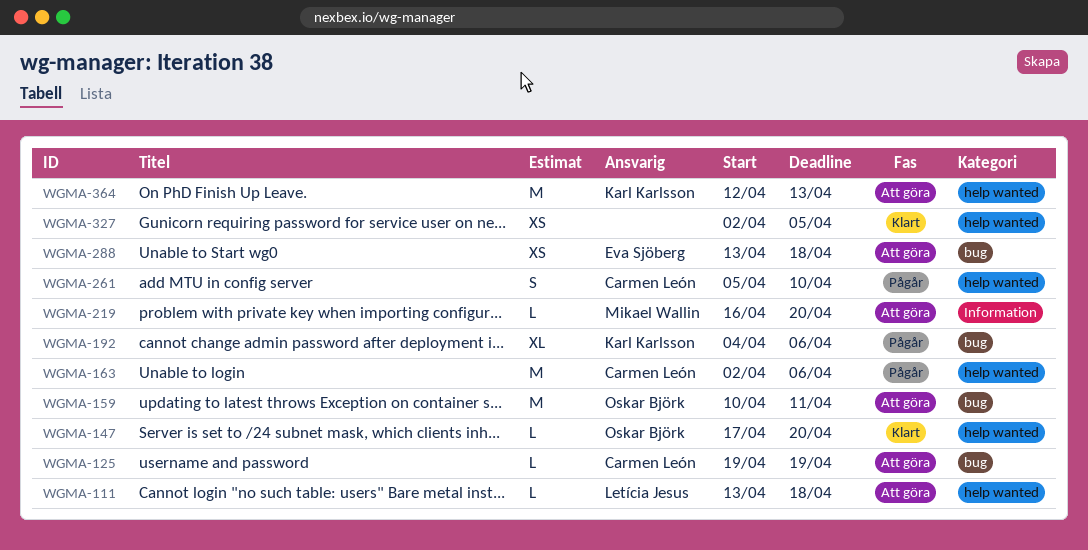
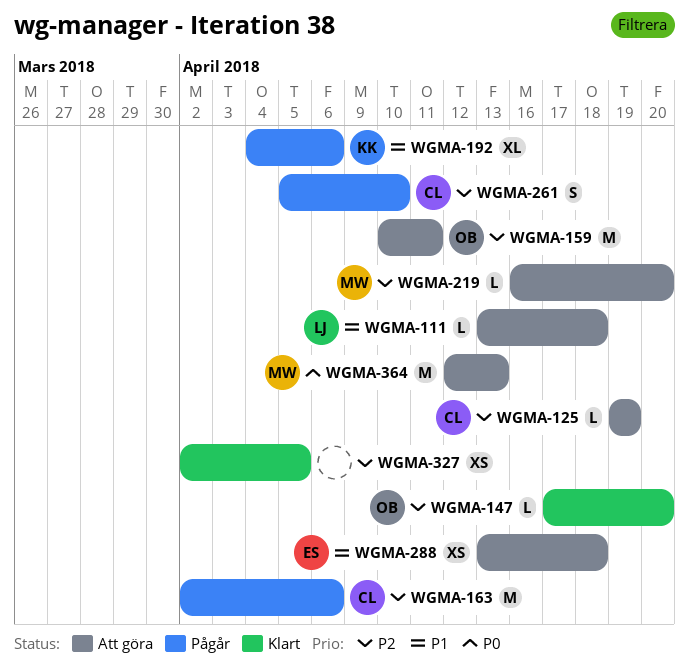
WGMA-364, owner: Karl Karlsson -> Mikael Wallin

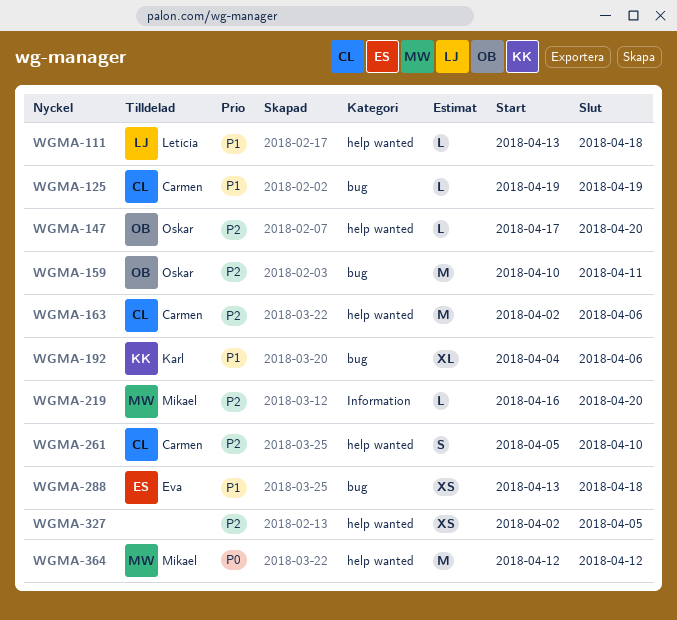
WGMA-125, priority: P2 -> P1
WGMA-364, due: Apr 13 -> Apr 12

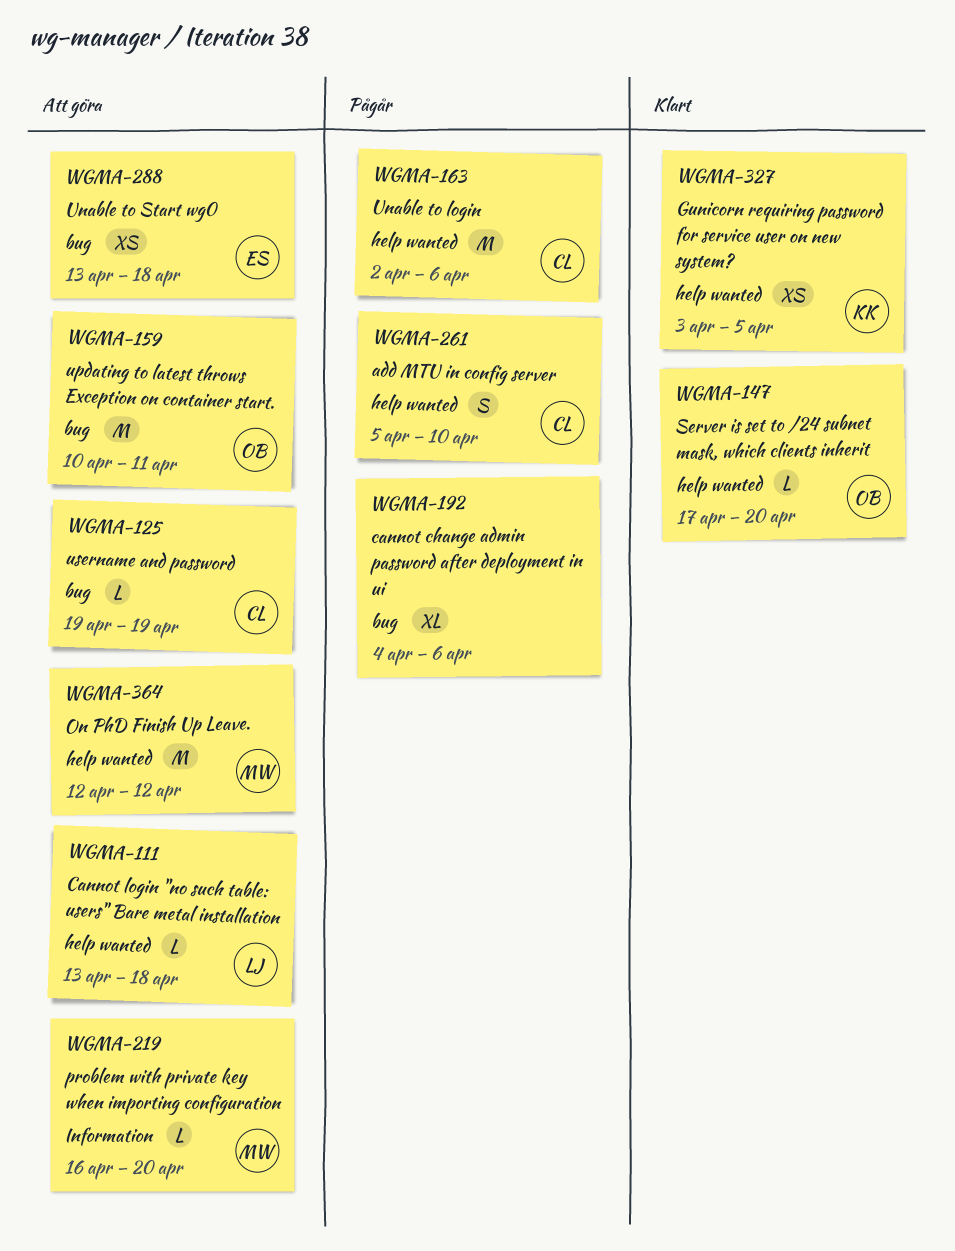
WGMA-192, owner: Karl -> none
WGMA-327, owner: none -> Karl
WGMA-327, start: Apr 2 -> Apr 3

